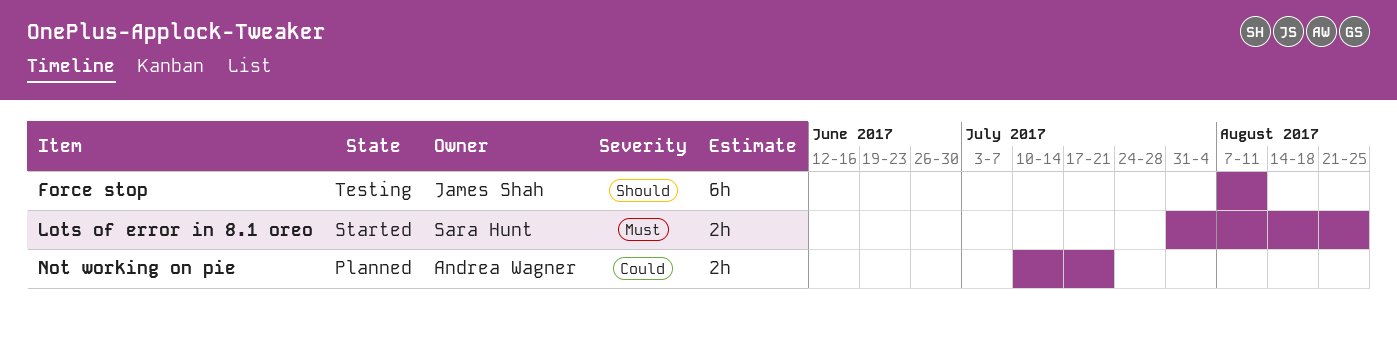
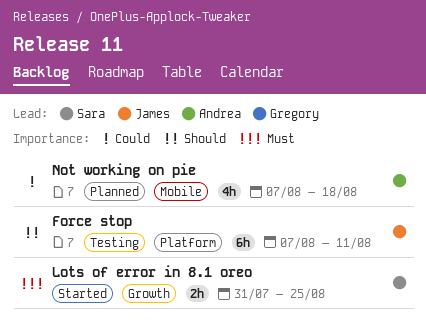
Not working on pie, estimate: 2h -> 4h
Not working on pie, start: Jul 10 -> Aug 7
Not working on pie, due: Jul 21 -> Aug 18

